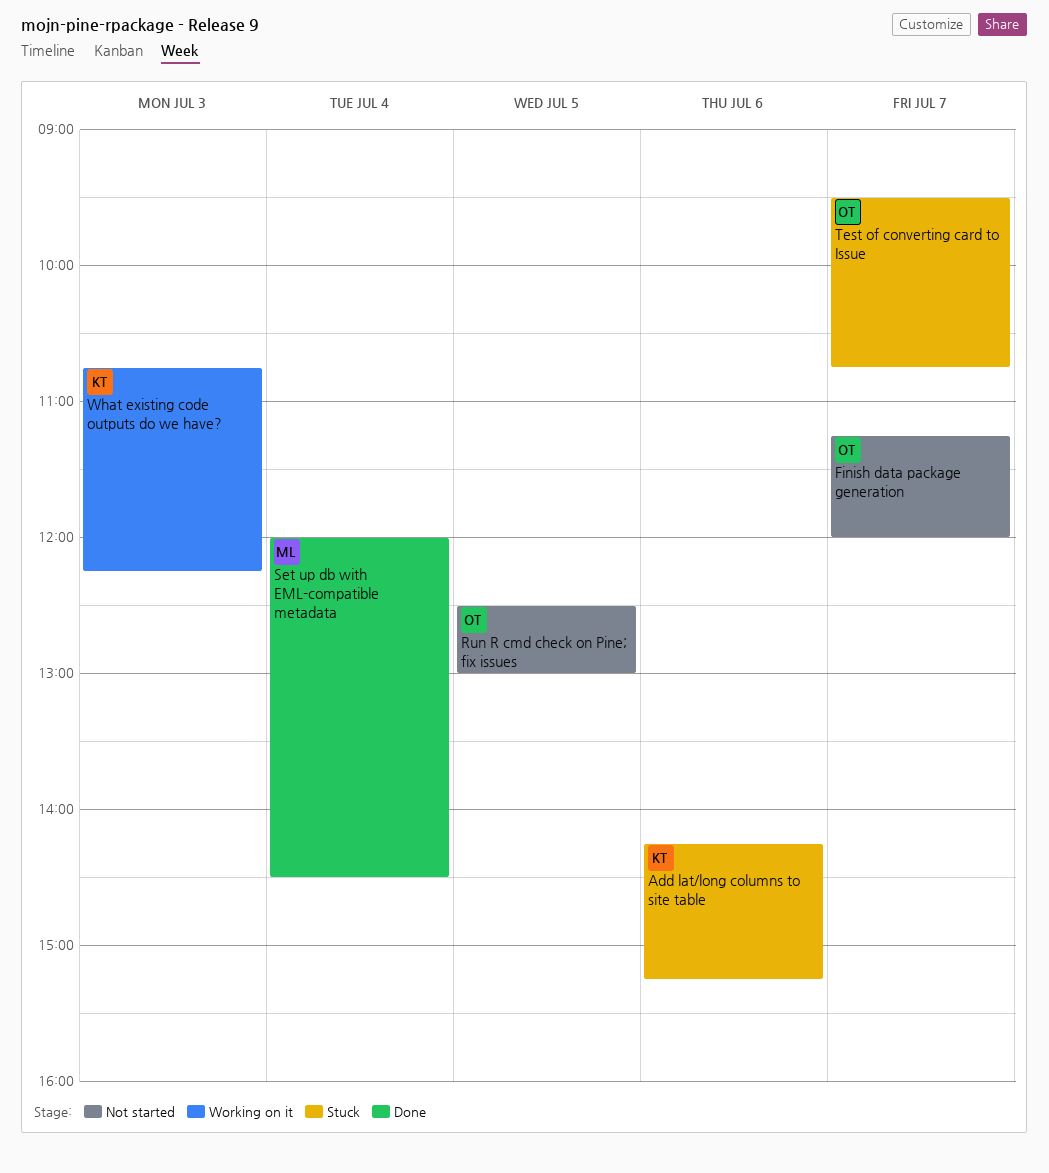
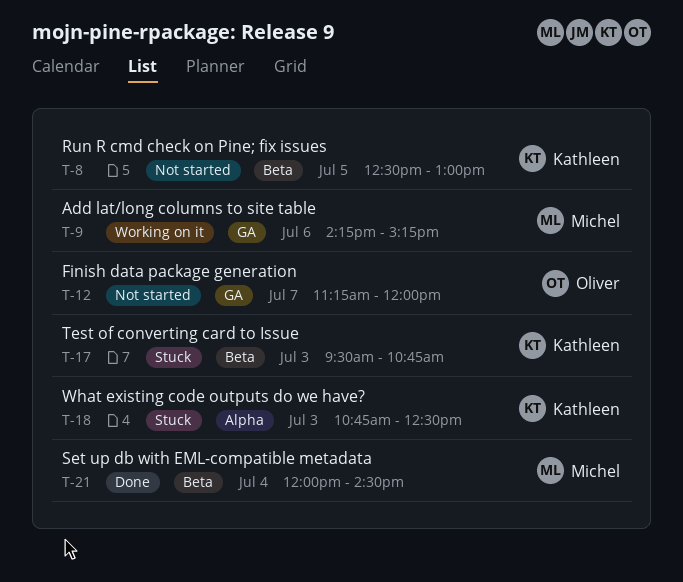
Add lat/long columns to site table, status: Stuck -> Working on it
Add lat/long columns to site table, owner: Kathleen -> Michel
Run R cmd check on Pine; fix issues, owner: Oliver -> Kathleen
Test of converting card to Issue, owner: Oliver -> Kathleen
Test of converting card to Issue, day: Jul 7 -> Jul 3
What existing code outputs do we have?, status: Working on it -> Stuck
What existing code outputs do we have?, ends: 12:15 -> 12:30

